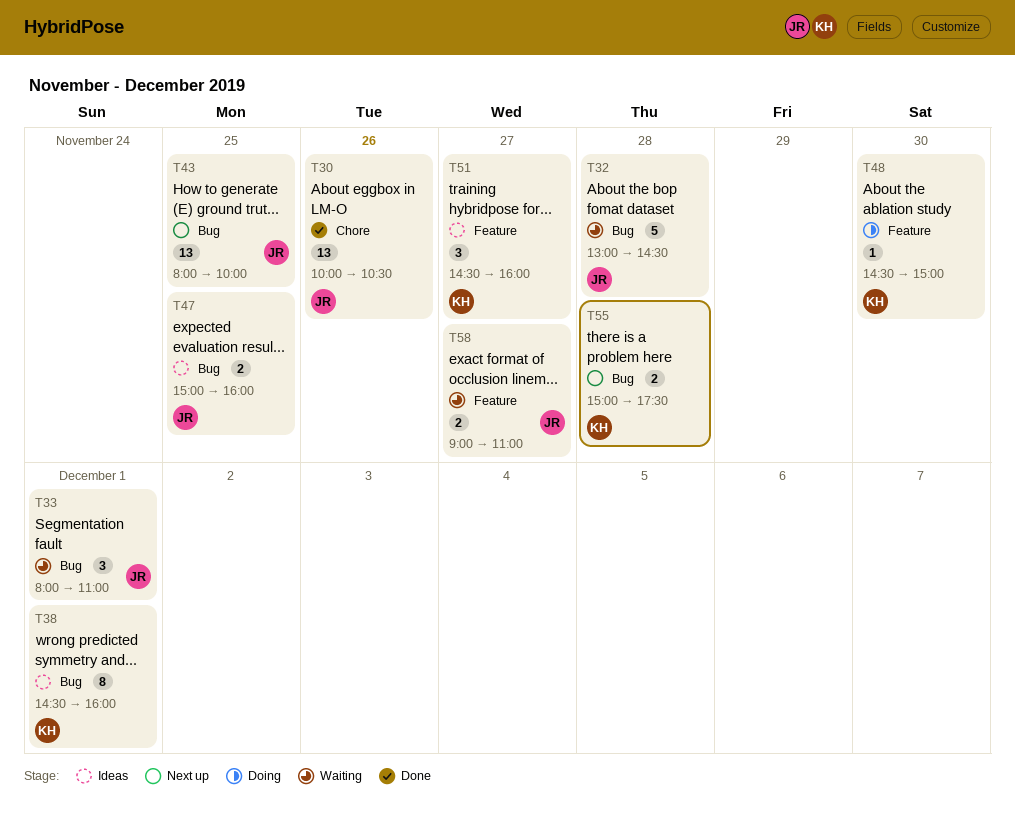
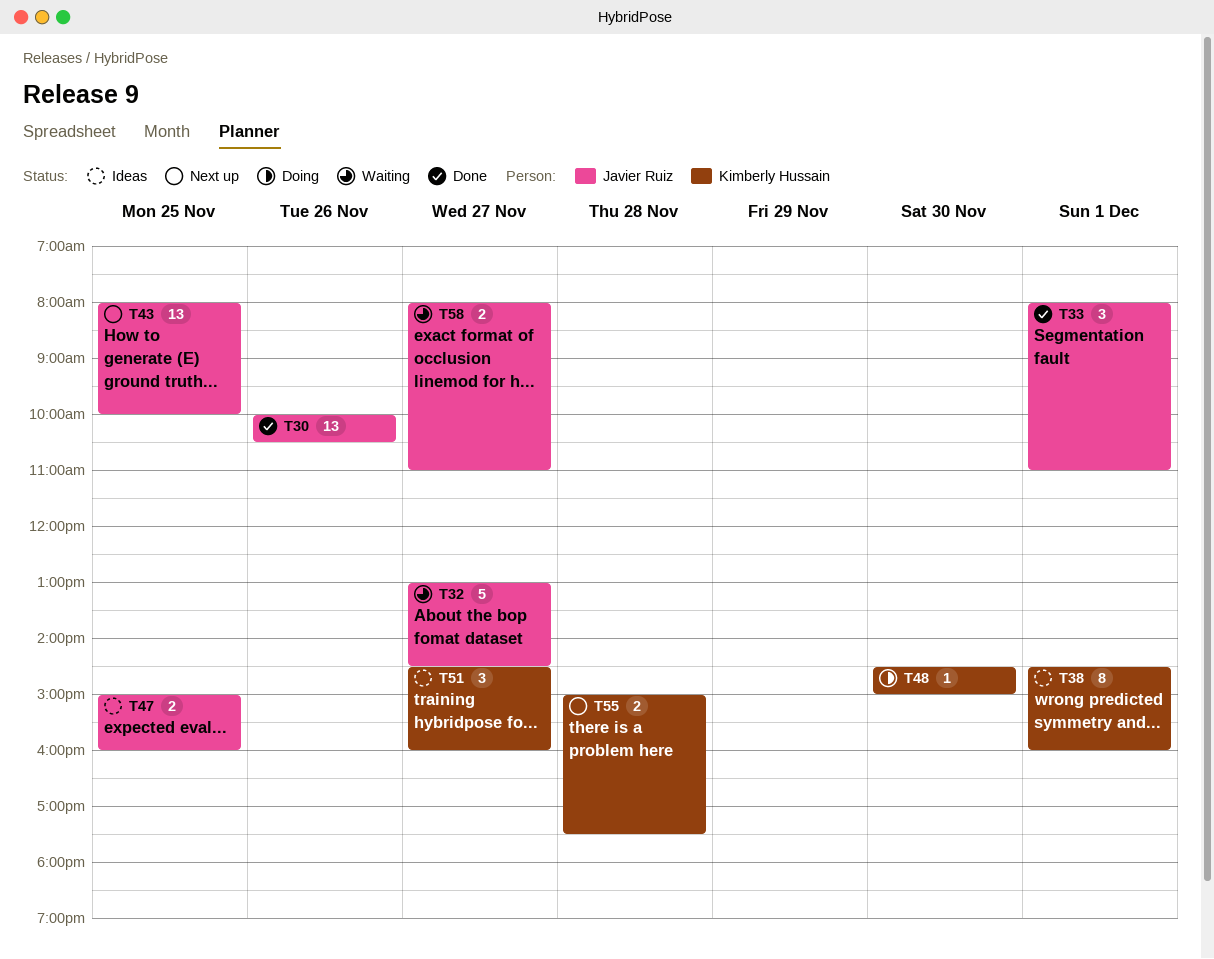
T32, day: Nov 28 -> Nov 27
T33, status: Waiting -> Done
T58, begins: 09:00 -> 08:00

